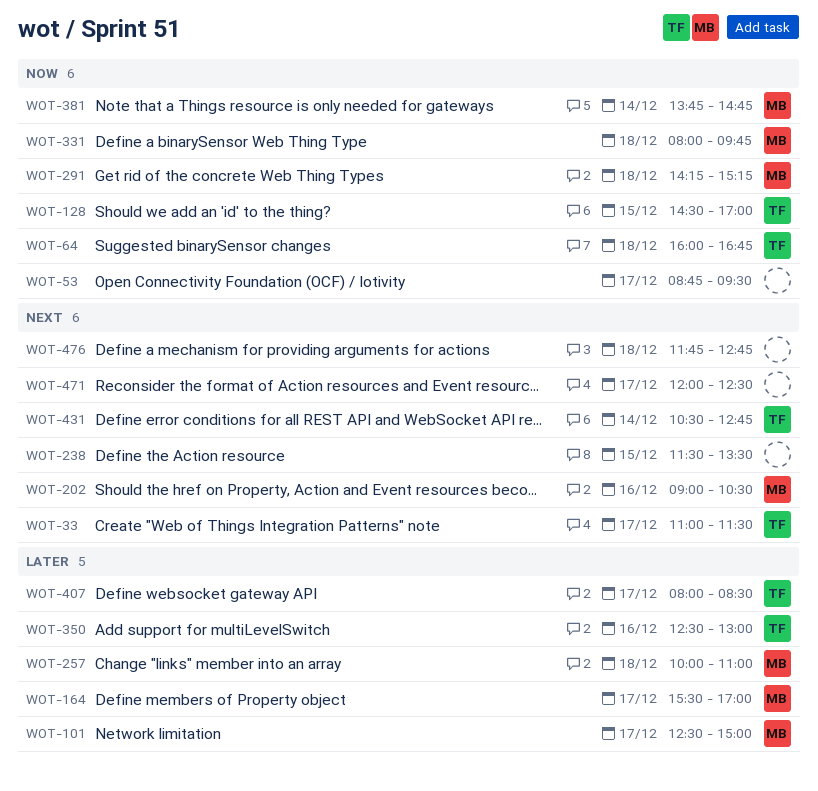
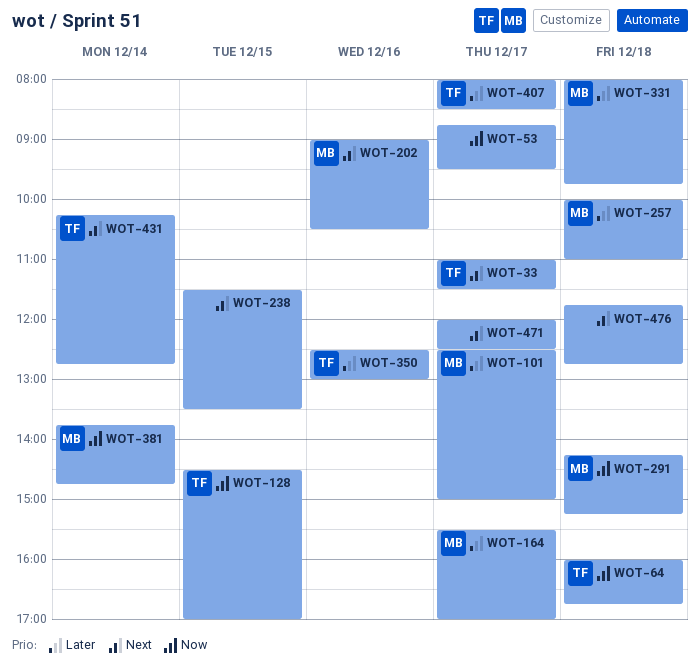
WOT-331, priority: Now -> Later
WOT-431, begins: 10:30 -> 10:15

